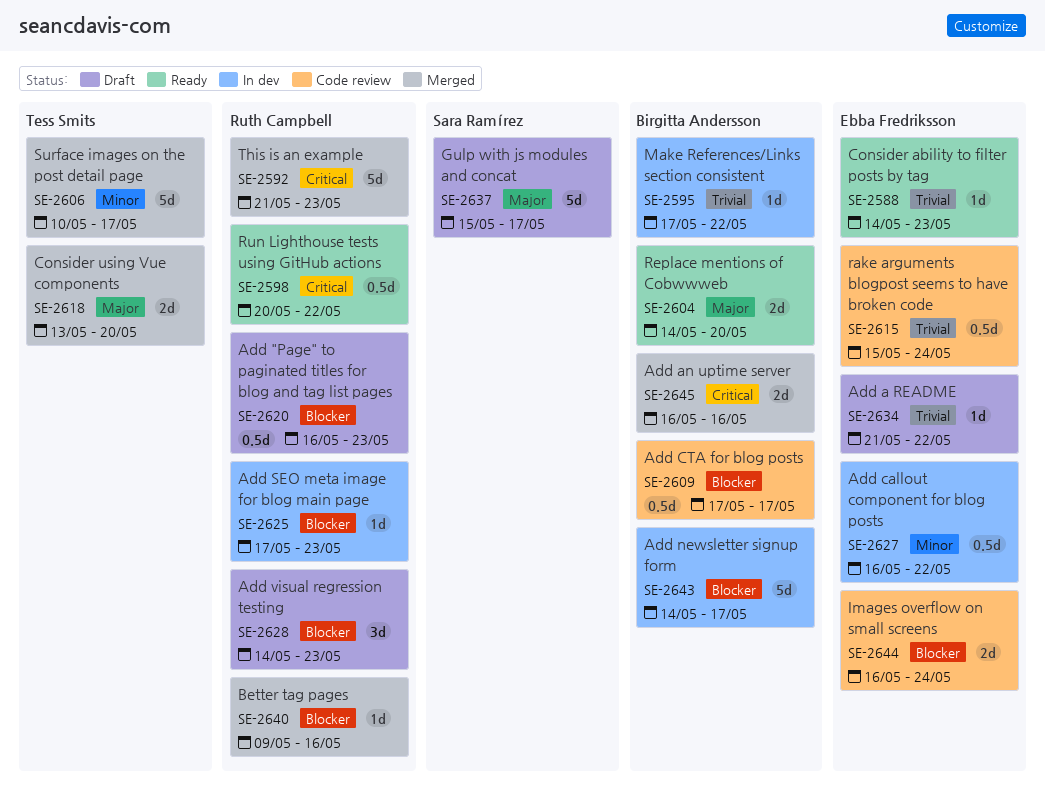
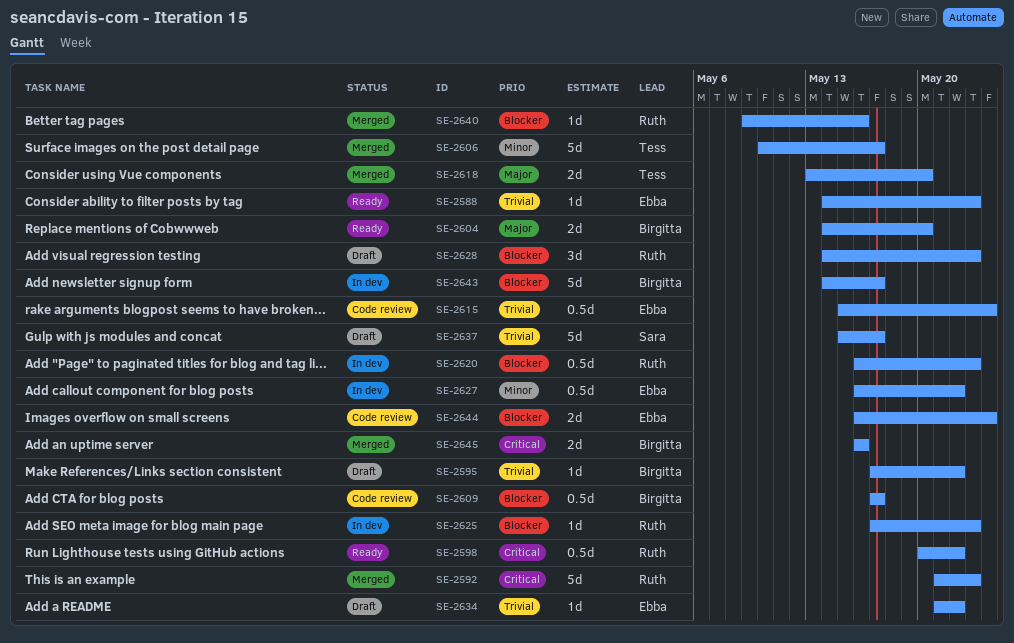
SE-2595, status: In dev -> Draft
SE-2620, status: Draft -> In dev
SE-2637, priority: Major -> Trivial

